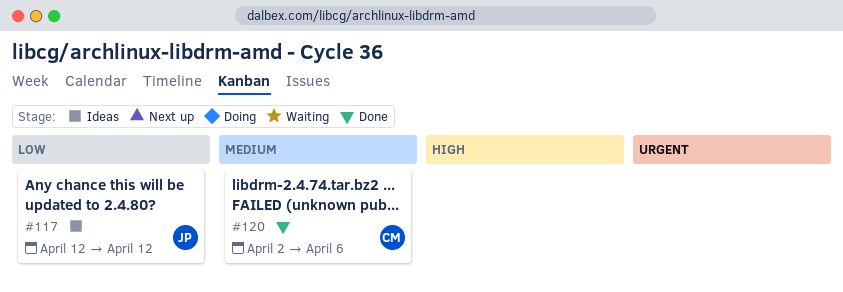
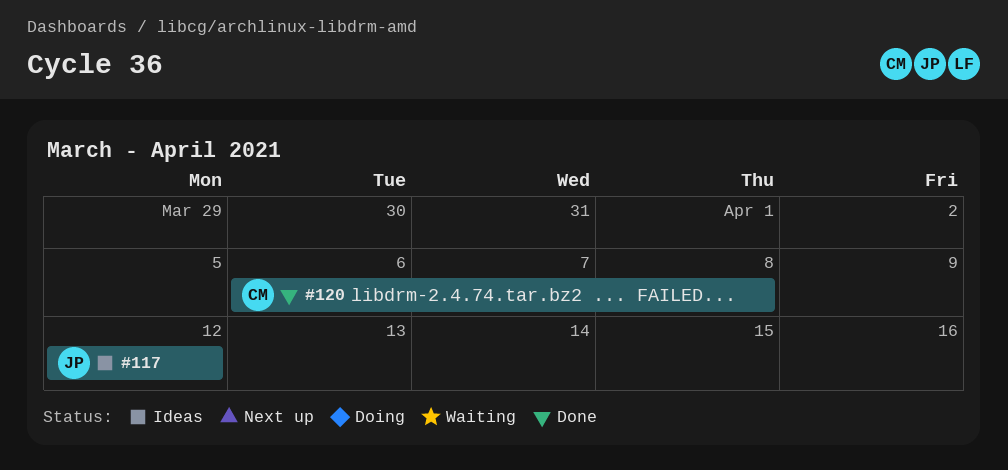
#120, start: Apr 2 -> Apr 6
#120, due: Apr 6 -> Apr 8

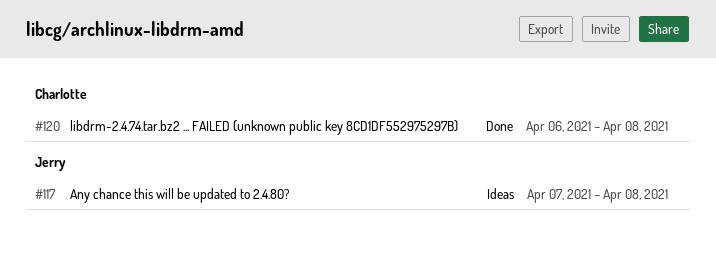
#117, start: Apr 12 -> Apr 7
#117, due: Apr 12 -> Apr 8

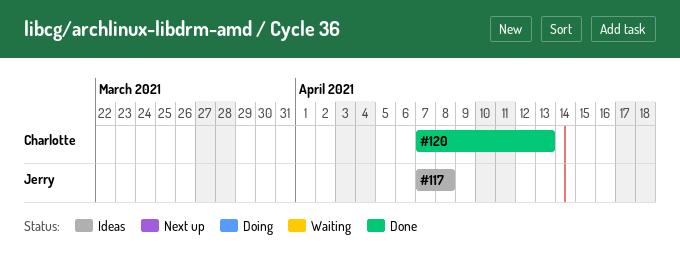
#120, start: Apr 6 -> Apr 7
#120, due: Apr 8 -> Apr 13

